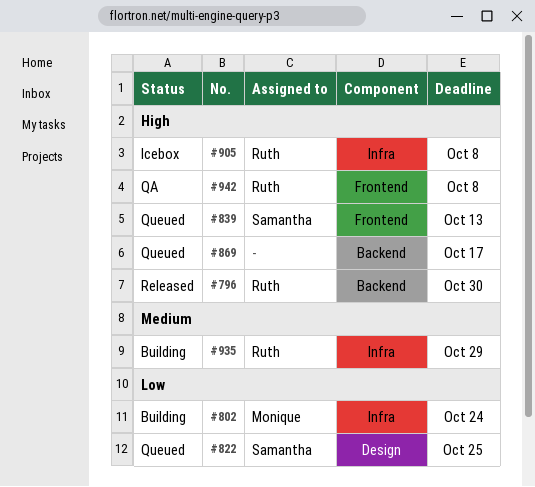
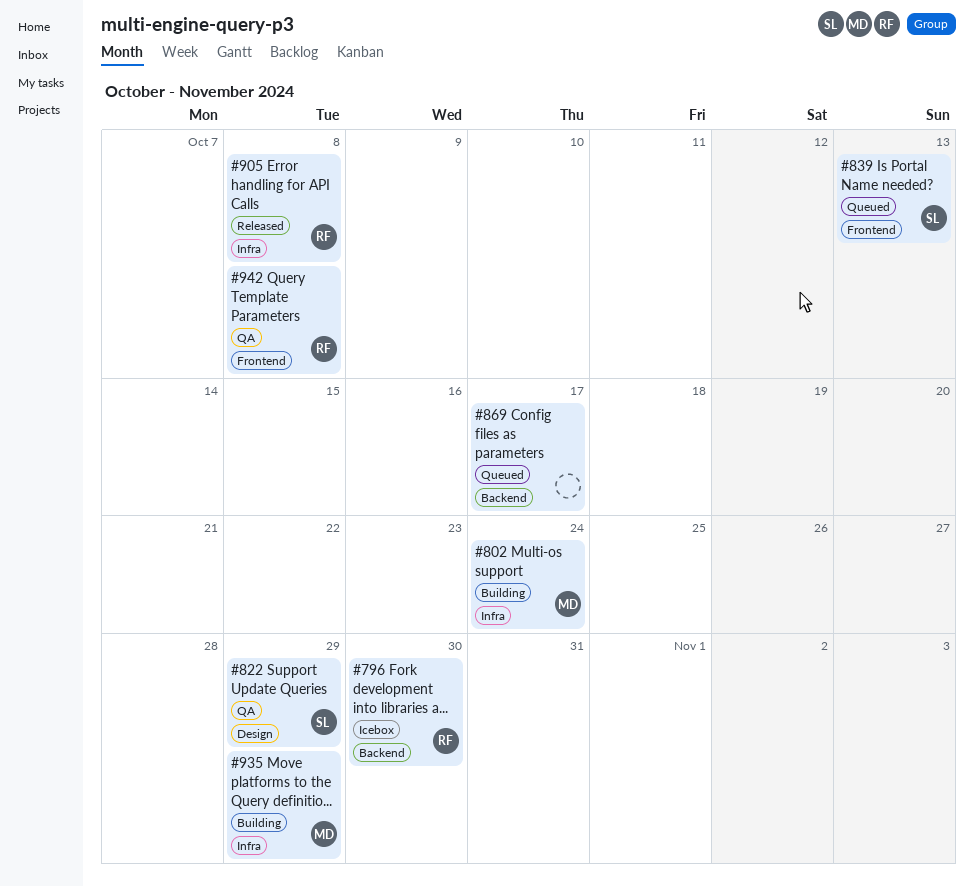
#796, status: Released -> Icebox
#822, status: Queued -> QA
#822, due: Oct 25 -> Oct 29
#905, status: Icebox -> Released
#935, owner: Ruth -> Monique

